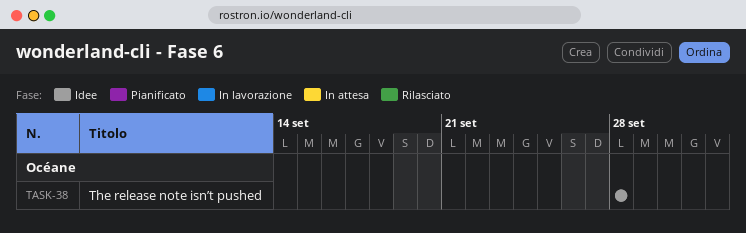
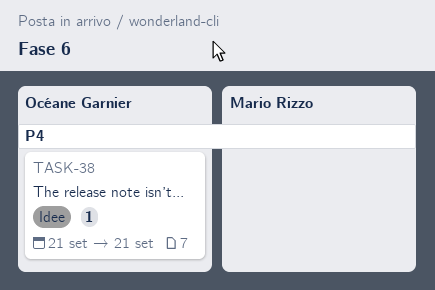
TASK-38, start: Sep 28 -> Sep 21
TASK-38, due: Sep 28 -> Sep 21

